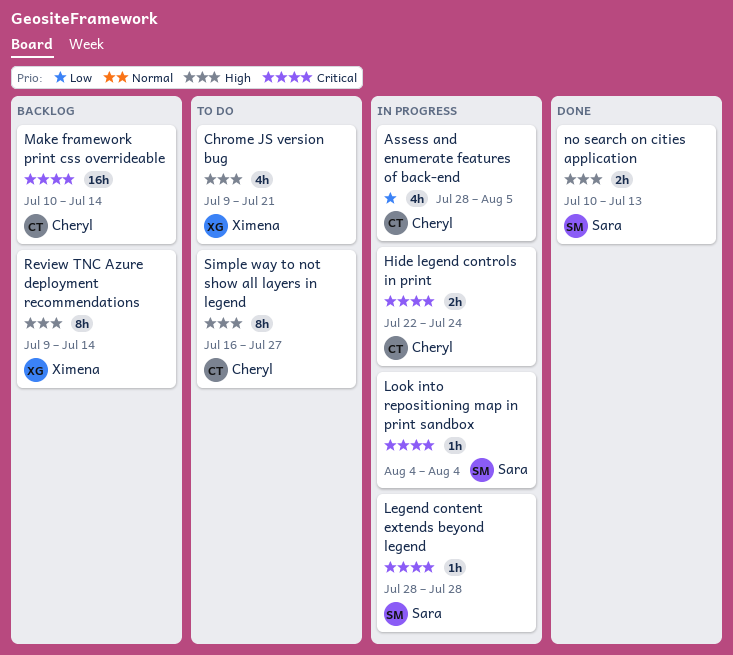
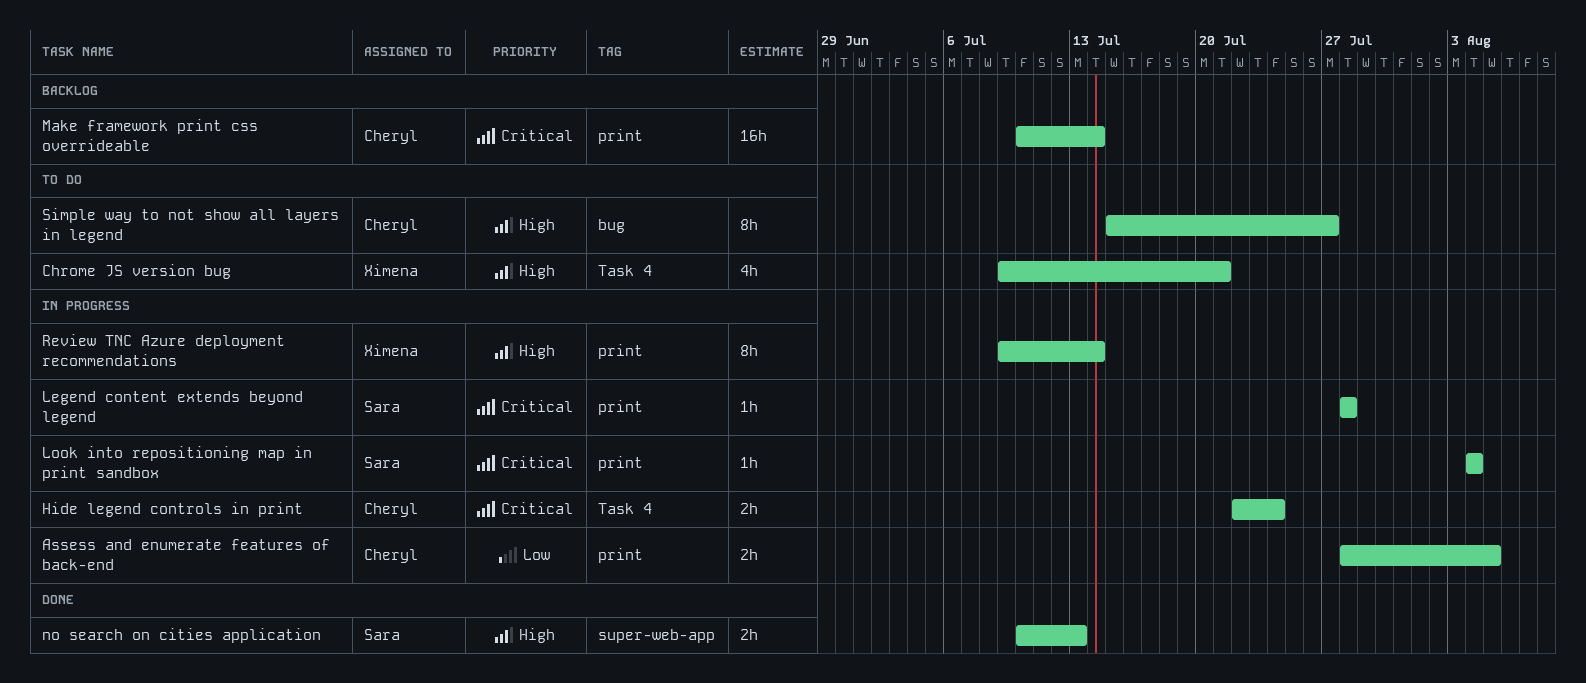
Assess and enumerate features of back-end, estimate: 4h -> 2h
Review TNC Azure deployment recommendations, status: Backlog -> In progress
Simple way to not show all layers in legend, start: Jul 16 -> Jul 15

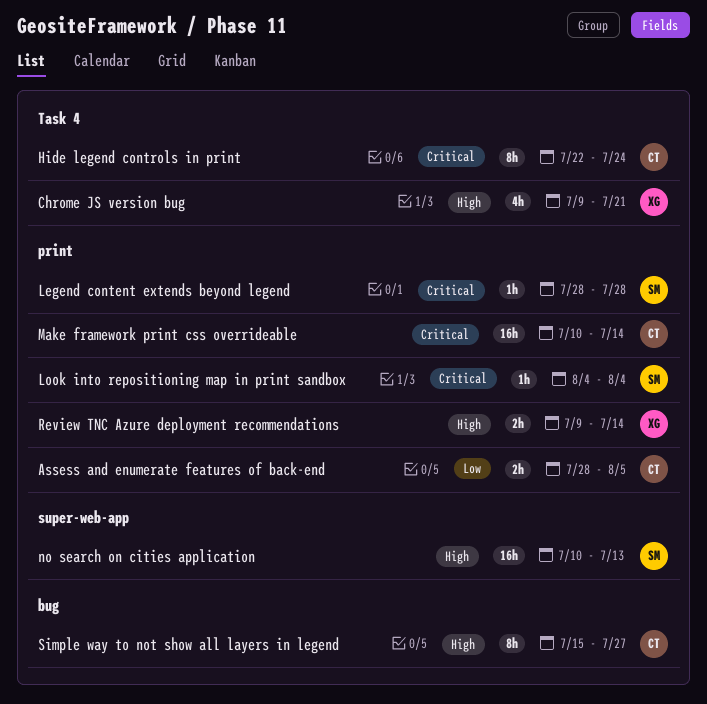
Hide legend controls in print, estimate: 2h -> 8h
no search on cities application, estimate: 2h -> 16h
Review TNC Azure deployment recommendations, estimate: 8h -> 2h

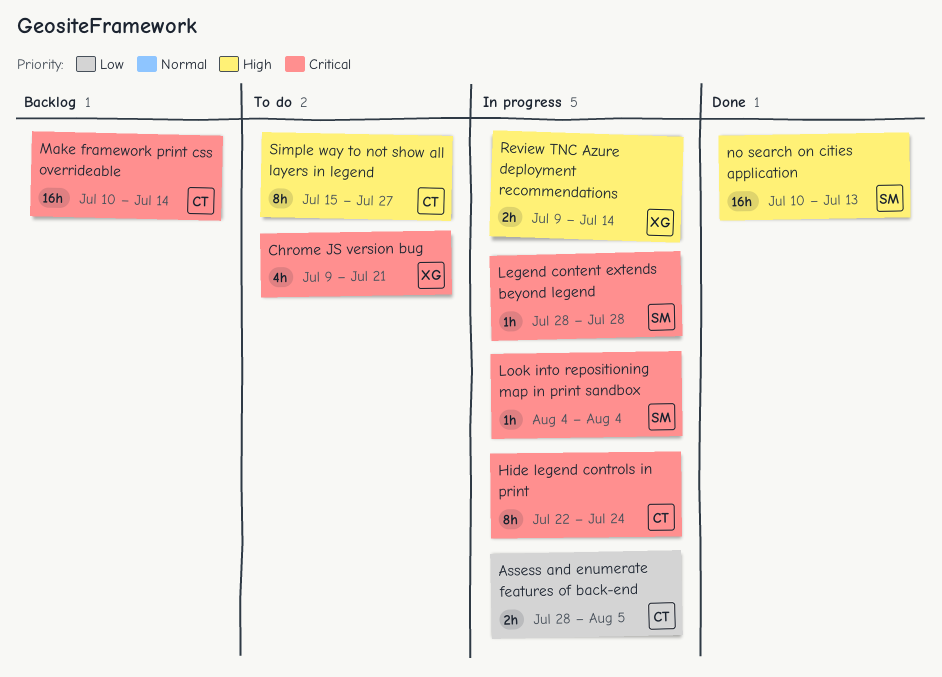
Chrome JS version bug, priority: High -> Critical

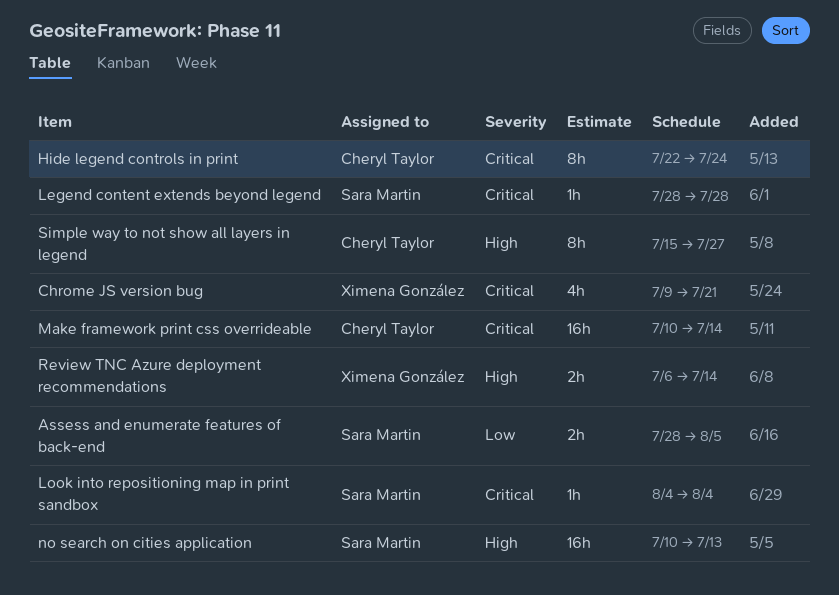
Assess and enumerate features of back-end, owner: Cheryl Taylor -> Sara Martin
Review TNC Azure deployment recommendations, start: Jul 9 -> Jul 6

